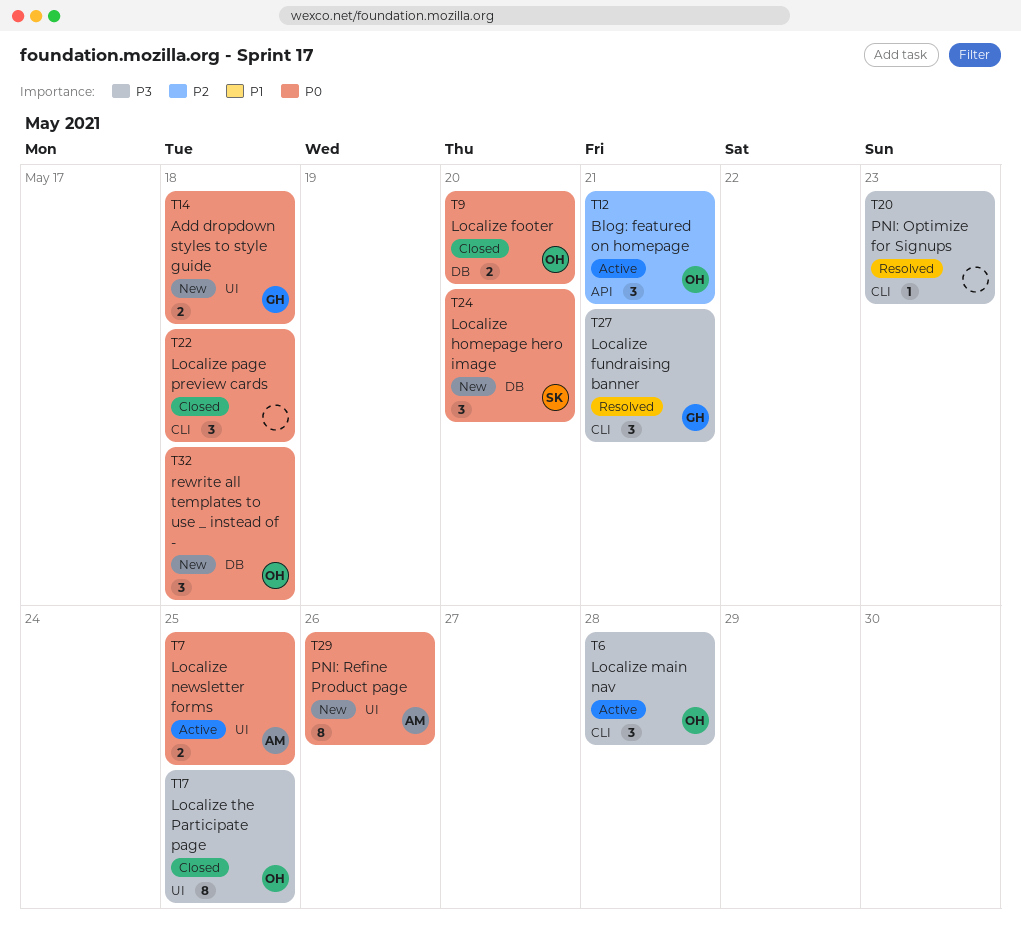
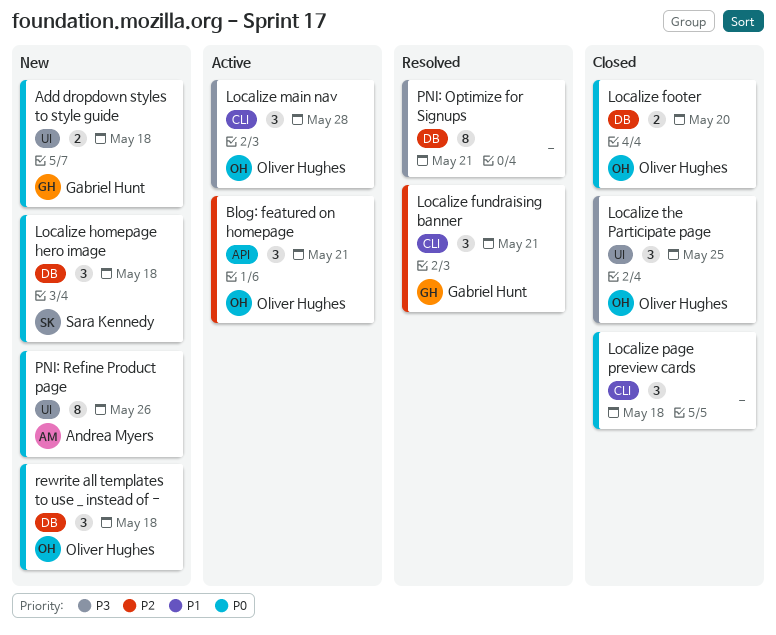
Localize fundraising banner, priority: P3 -> P2
Localize homepage hero image, due: May 20 -> May 18
Localize newsletter forms: present -> none
Localize the Participate page, estimate: 8 -> 3
PNI: Optimize for Signups, label: CLI -> DB
PNI: Optimize for Signups, estimate: 1 -> 8
PNI: Optimize for Signups, due: May 23 -> May 21

